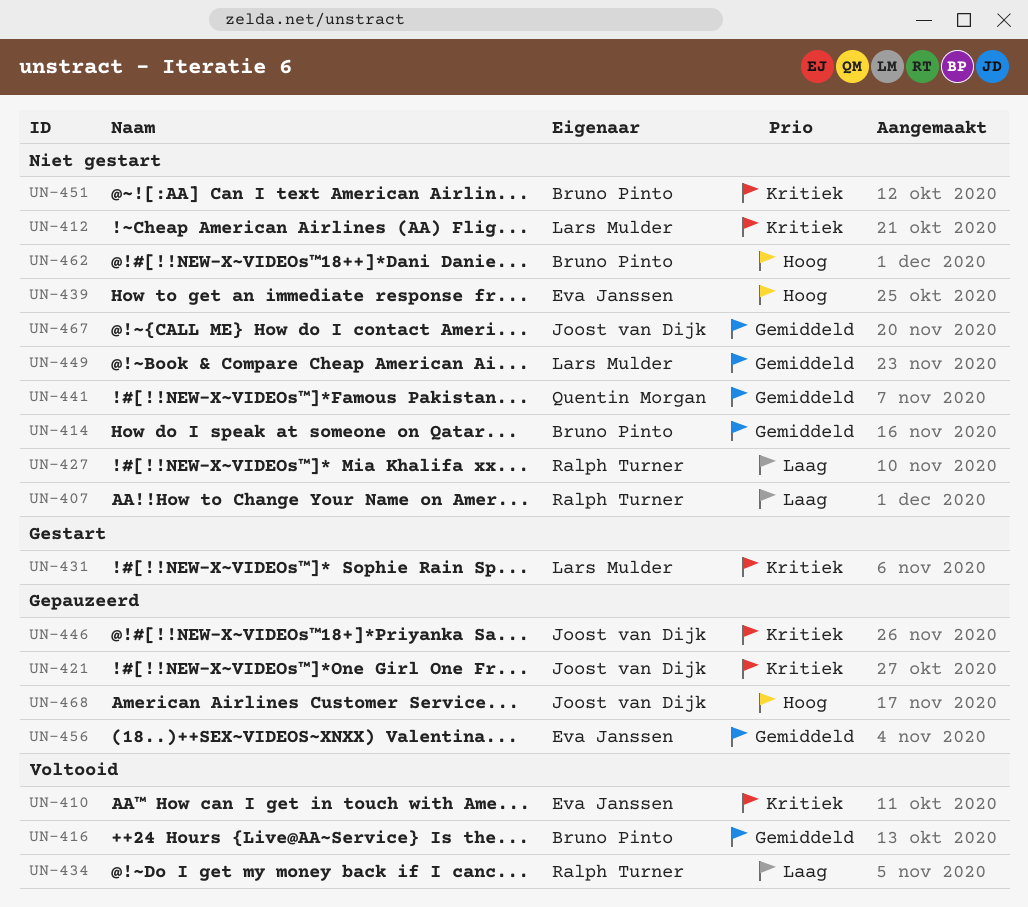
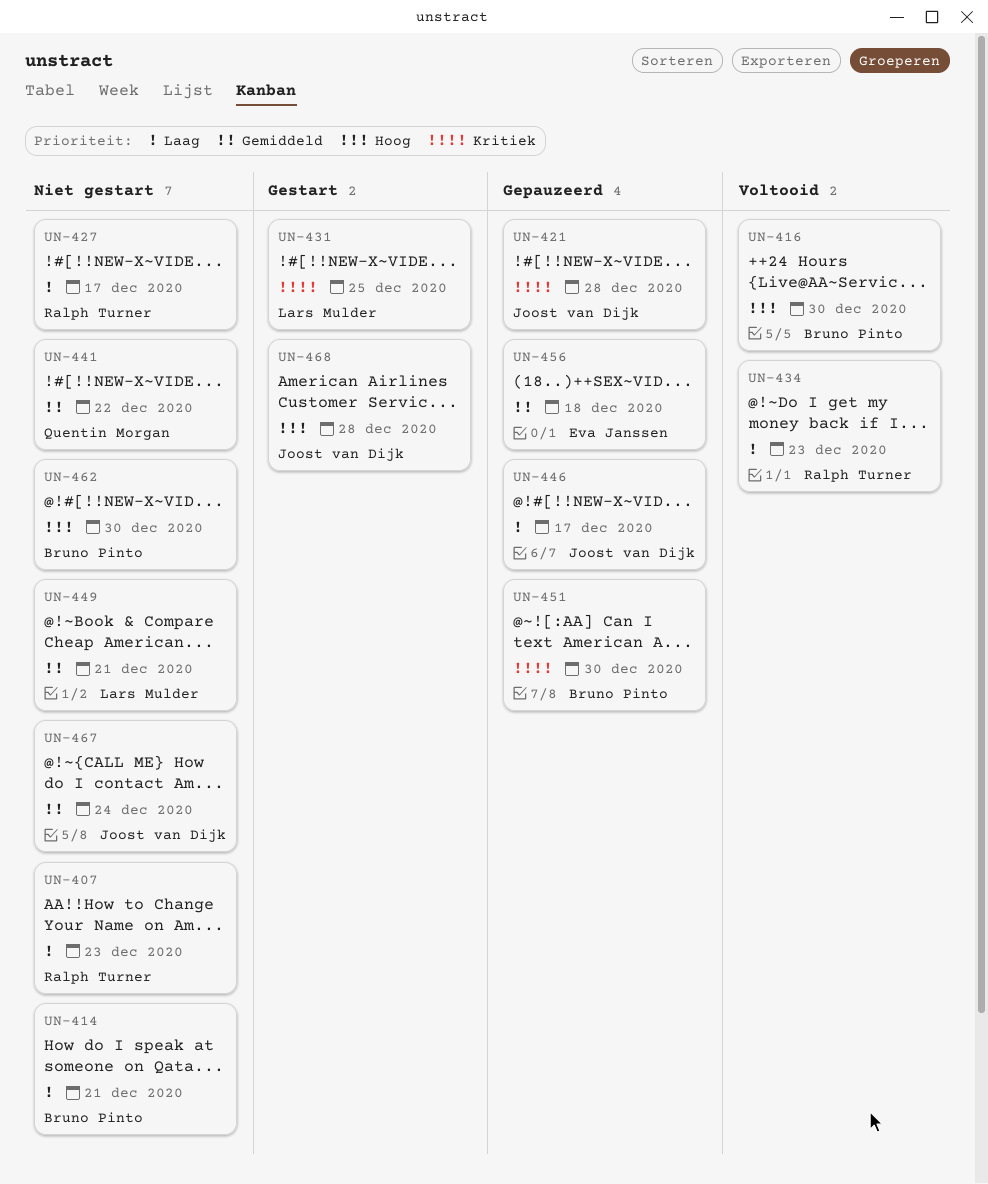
UN-410: present -> none
UN-412: present -> none
UN-414, priority: Gemiddeld -> Laag
UN-416, priority: Gemiddeld -> Hoog
UN-439: present -> none
UN-446, priority: Kritiek -> Laag
UN-451, status: Niet gestart -> Gepauzeerd
UN-468, status: Gepauzeerd -> Gestart

